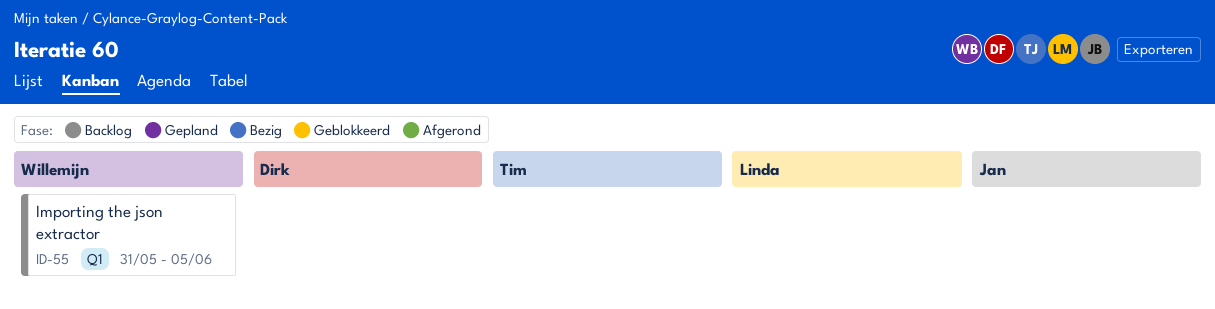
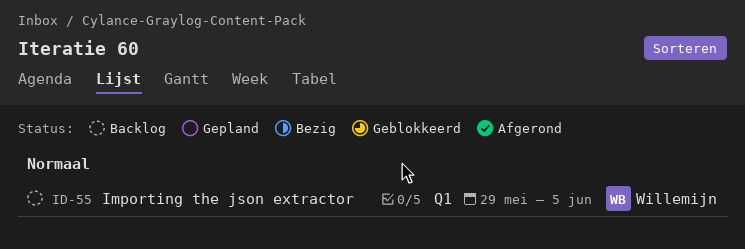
ID-55, start: May 31 -> May 29

